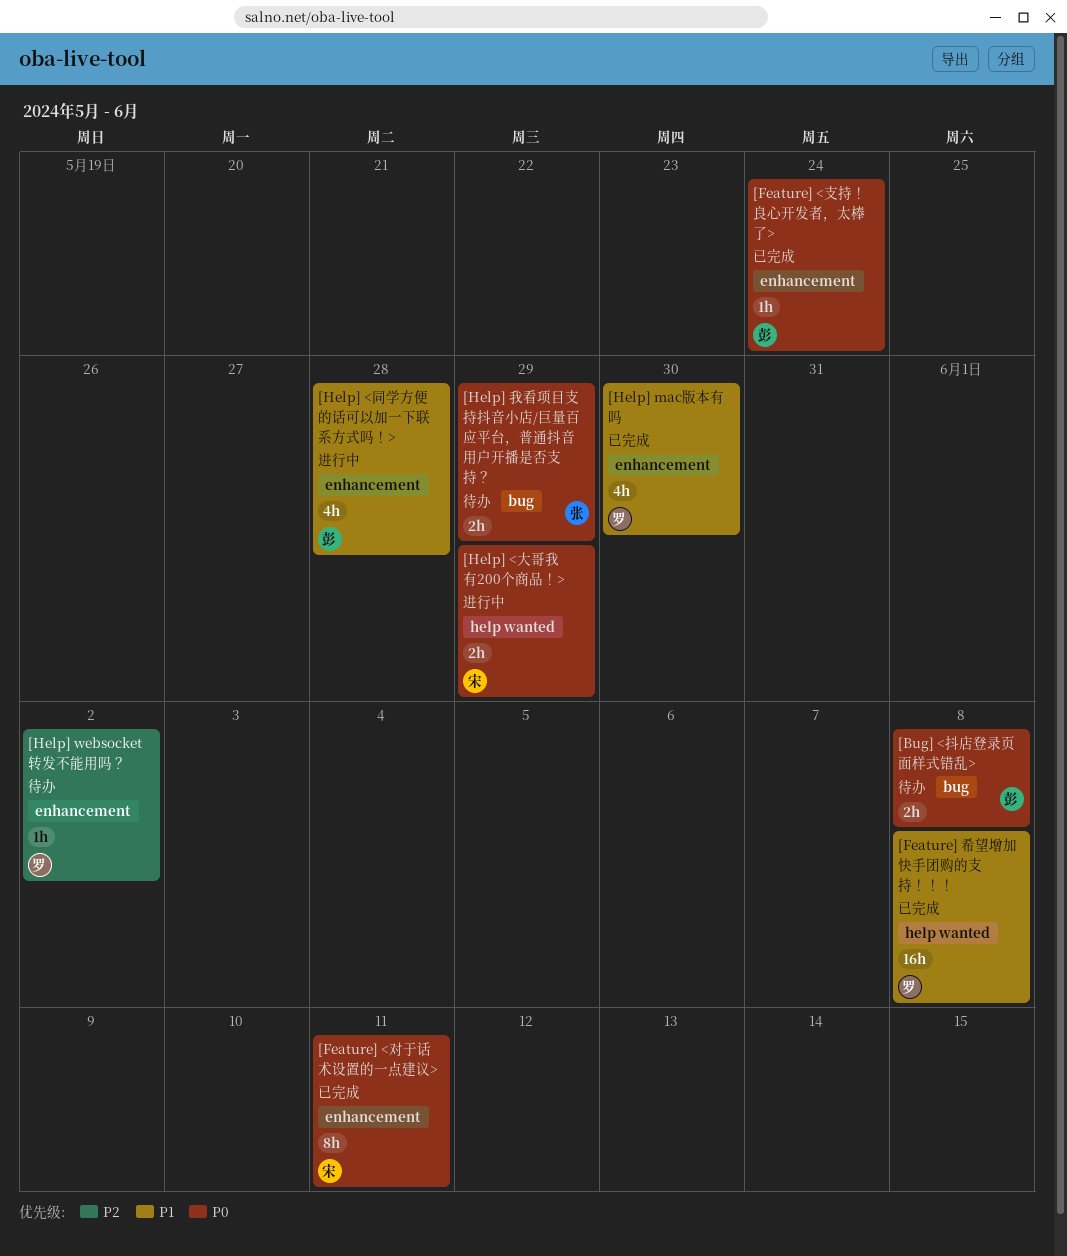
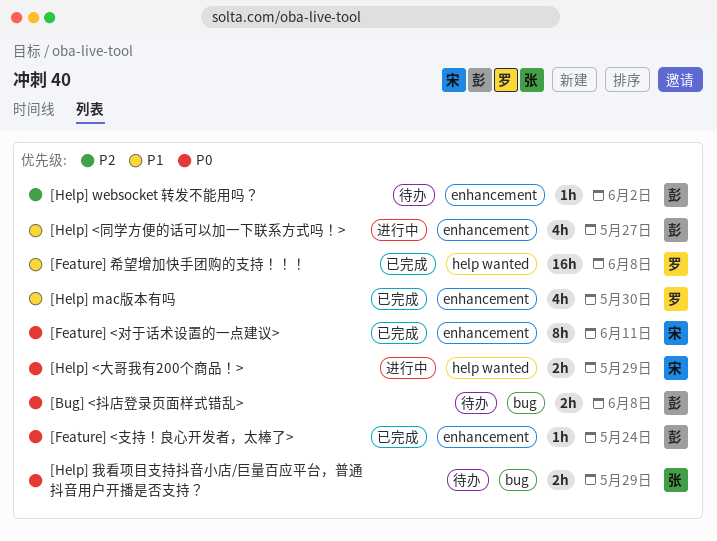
[Help] <同学方便的话可以加一下联系方式吗！>, due: May 28 -> May 27
[Help] websocket 转发不能用吗？, owner: 罗 -> 彭

